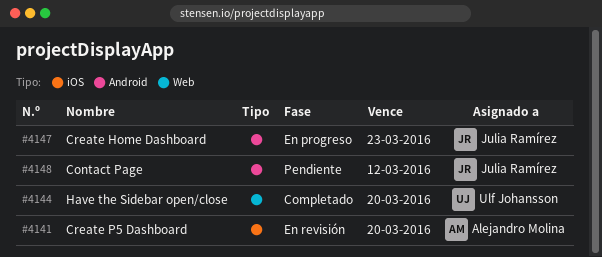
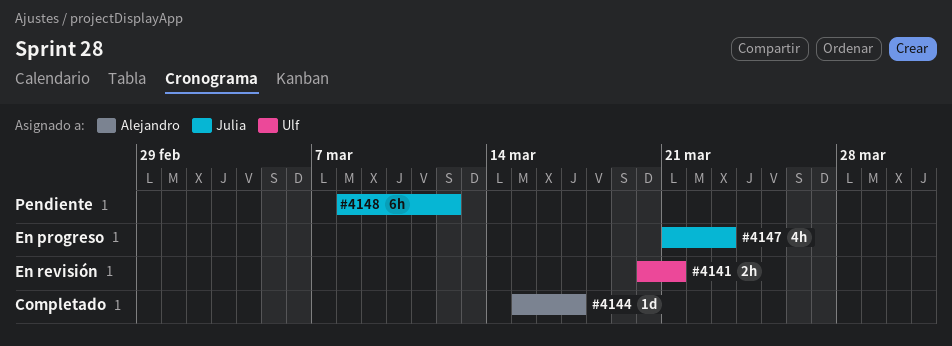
#4141, owner: Alejandro Molina -> Ulf Johansson
#4141, due: Mar 20 -> Mar 21
#4144, owner: Ulf Johansson -> Alejandro Molina
#4144, due: Mar 20 -> Mar 17

